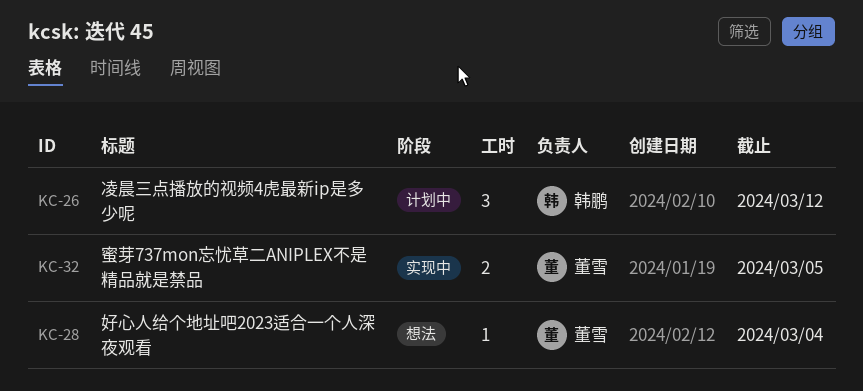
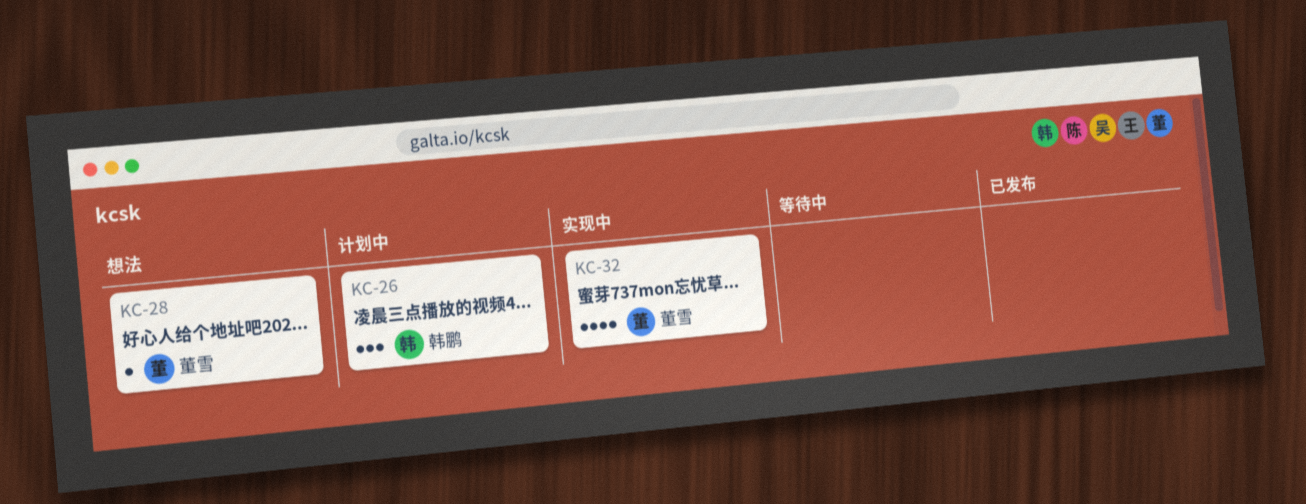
KC-32, estimate: 2 -> 4

